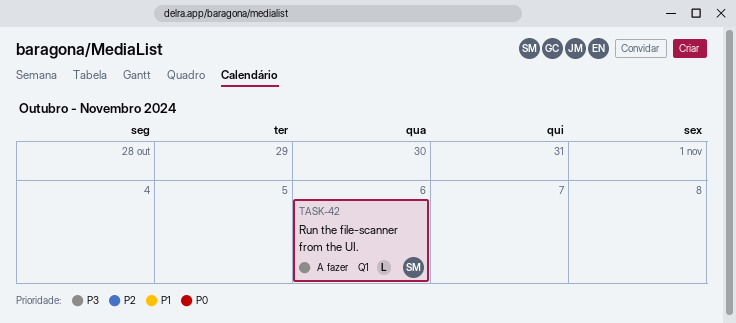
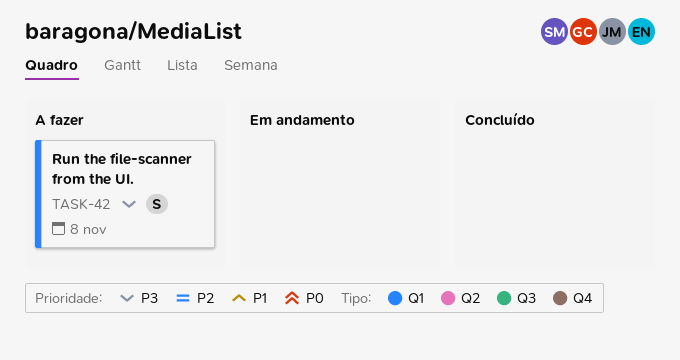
TASK-42, estimate: L -> S
TASK-42, due: Nov 6 -> Nov 8

